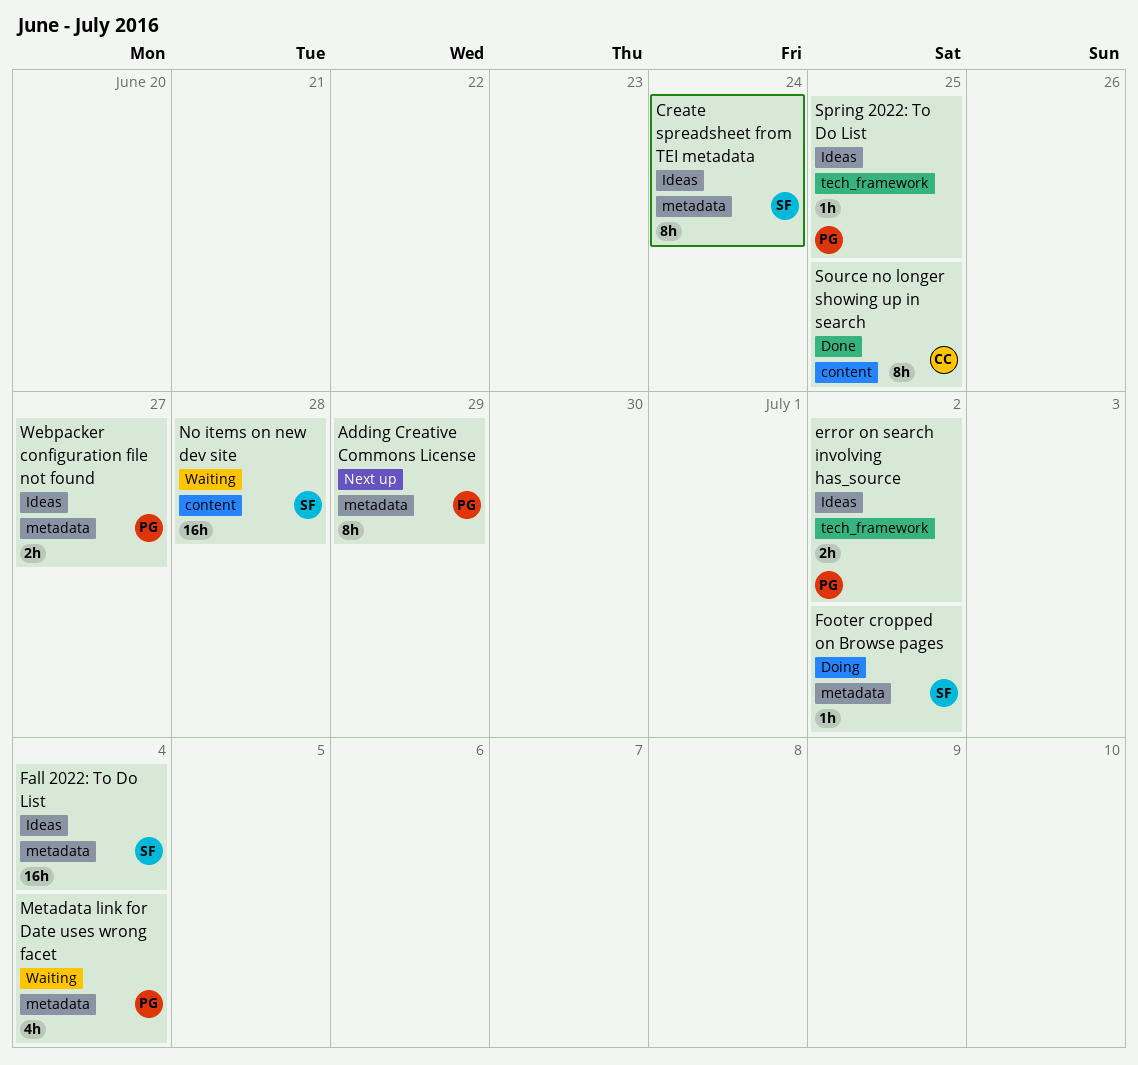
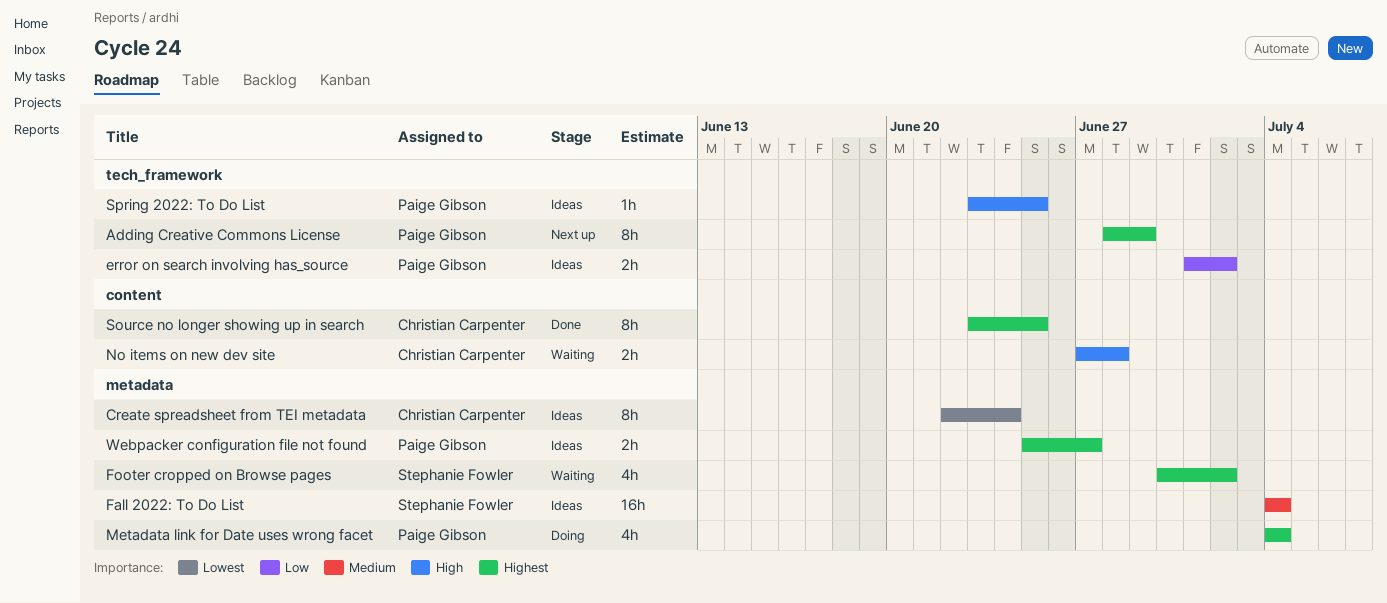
Adding Creative Commons License, label: metadata -> tech_framework
Create spreadsheet from TEI metadata, owner: Stephanie Fowler -> Christian Carpenter
Footer cropped on Browse pages, status: Doing -> Waiting
Footer cropped on Browse pages, estimate: 1h -> 4h
Metadata link for Date uses wrong facet, status: Waiting -> Doing
No items on new dev site, owner: Stephanie Fowler -> Christian Carpenter
No items on new dev site, estimate: 16h -> 2h

